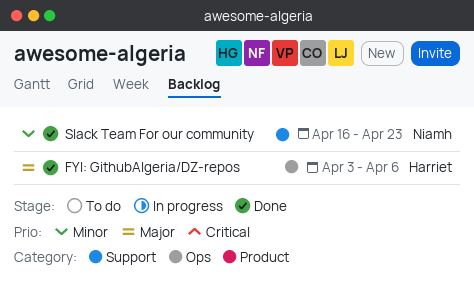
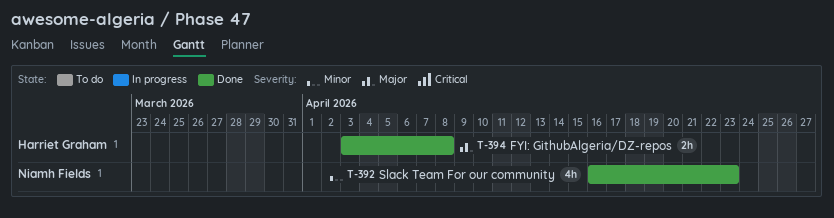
FYI: GithubAlgeria/DZ-repos, due: Apr 6 -> Apr 8

